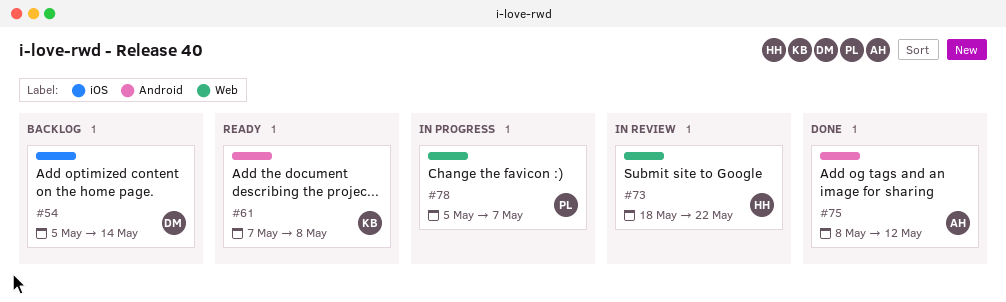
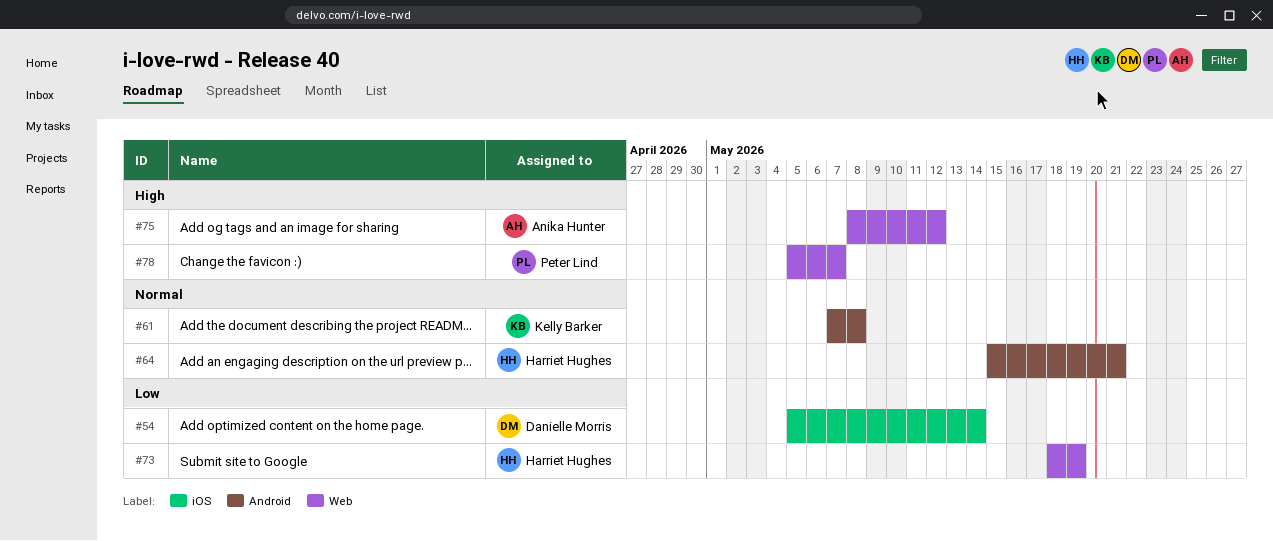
#64: none -> present
#73, due: May 22 -> May 19
#75, label: Android -> Web

